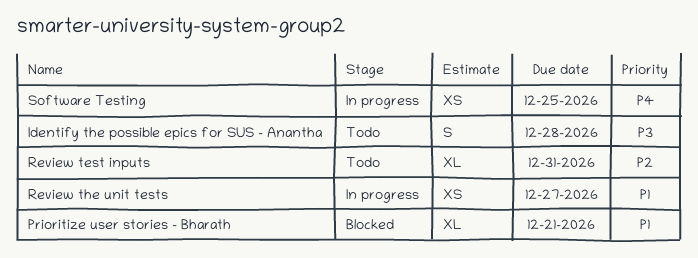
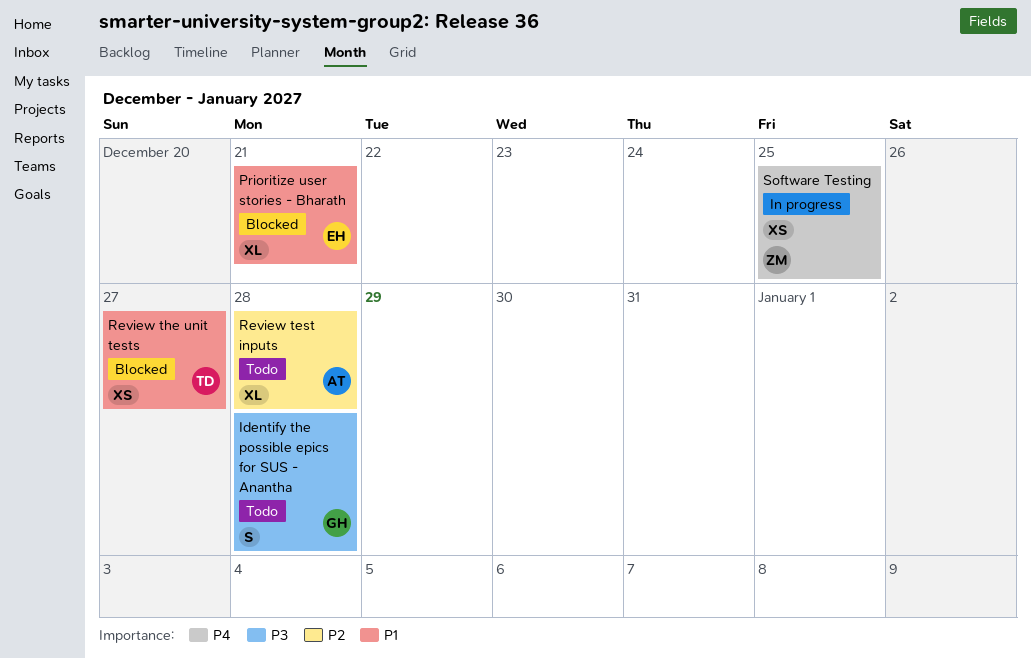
Review test inputs, due: Dec 31 -> Dec 28
Review the unit tests, status: In progress -> Blocked

